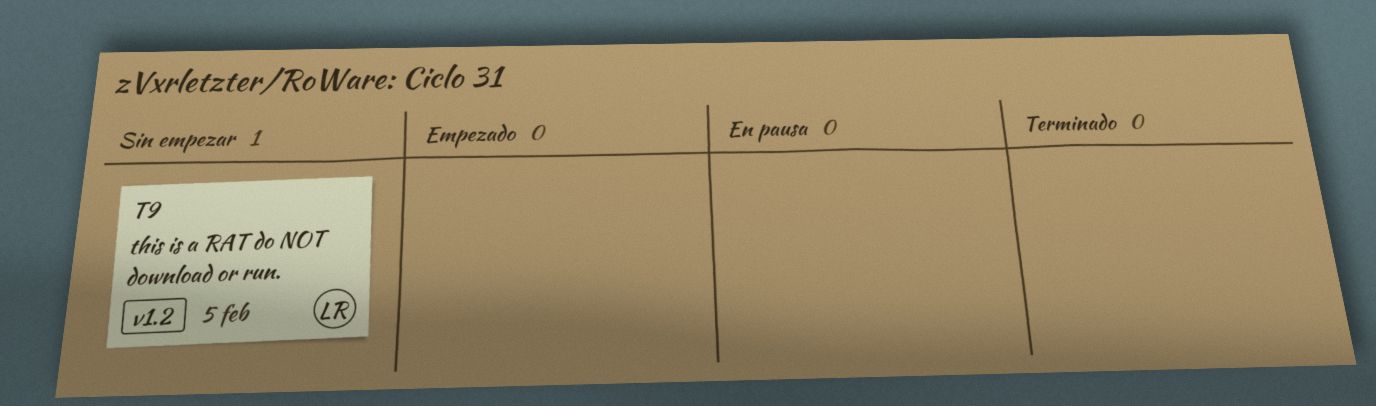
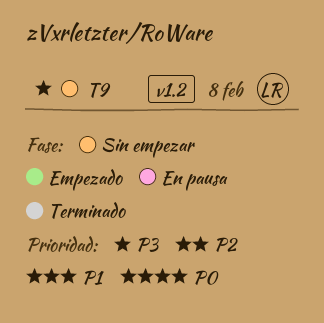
T9, due: Feb 5 -> Feb 8

